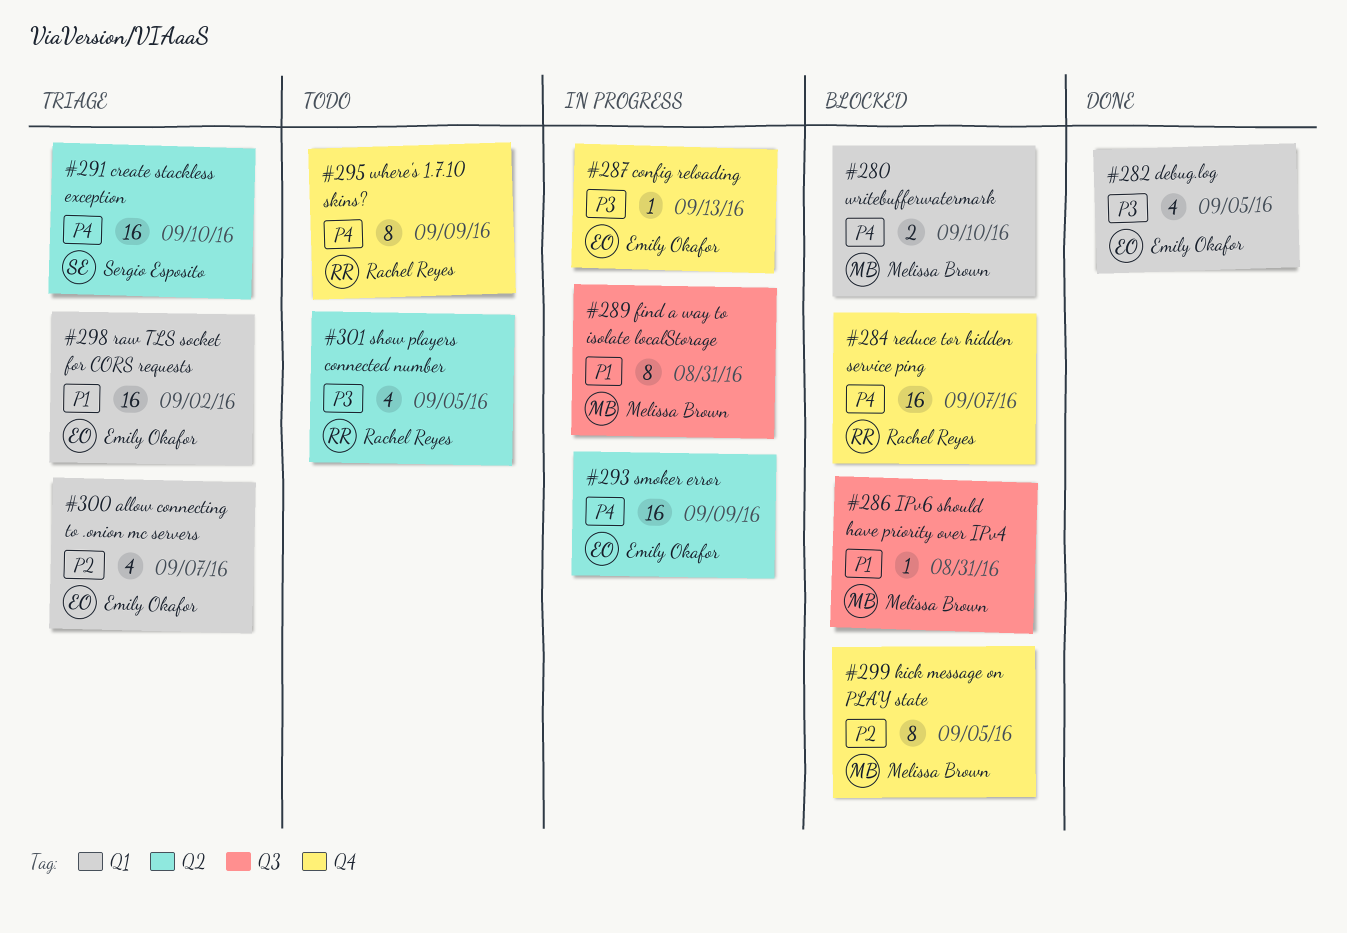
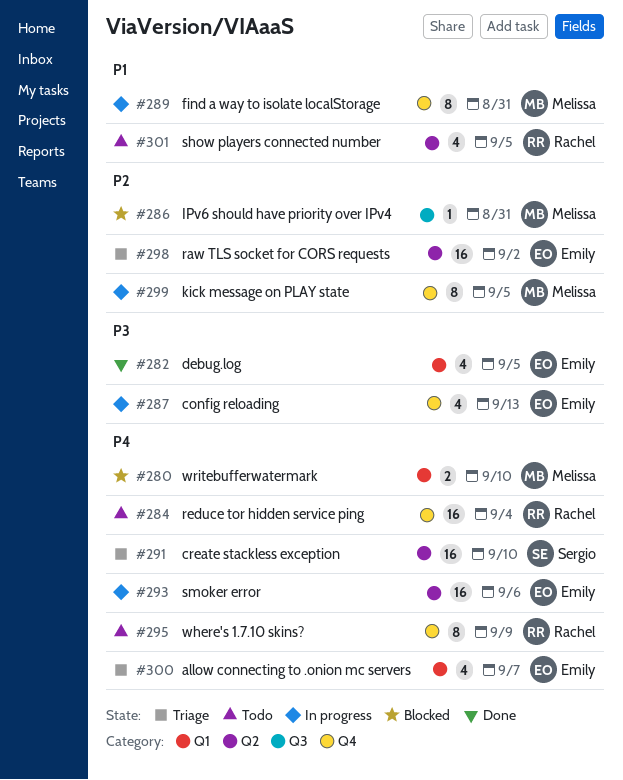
#284, status: Blocked -> Todo
#284, due: Sep 7 -> Sep 4
#286, priority: P1 -> P2
#287, estimate: 1 -> 4
#289, label: Q3 -> Q4
#293, due: Sep 9 -> Sep 6
#298, priority: P1 -> P2
#298, label: Q1 -> Q2
#299, status: Blocked -> In progress
#300, priority: P2 -> P4
#301, priority: P3 -> P1

